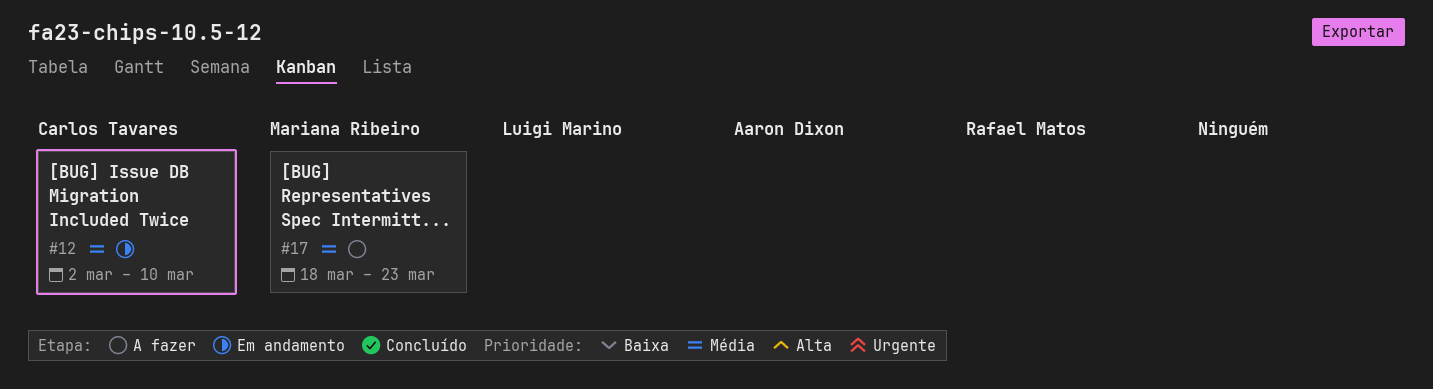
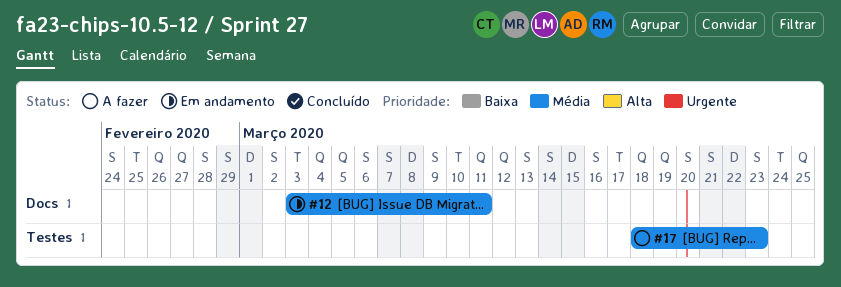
#12, start: Mar 2 -> Mar 3
#12, due: Mar 10 -> Mar 11

